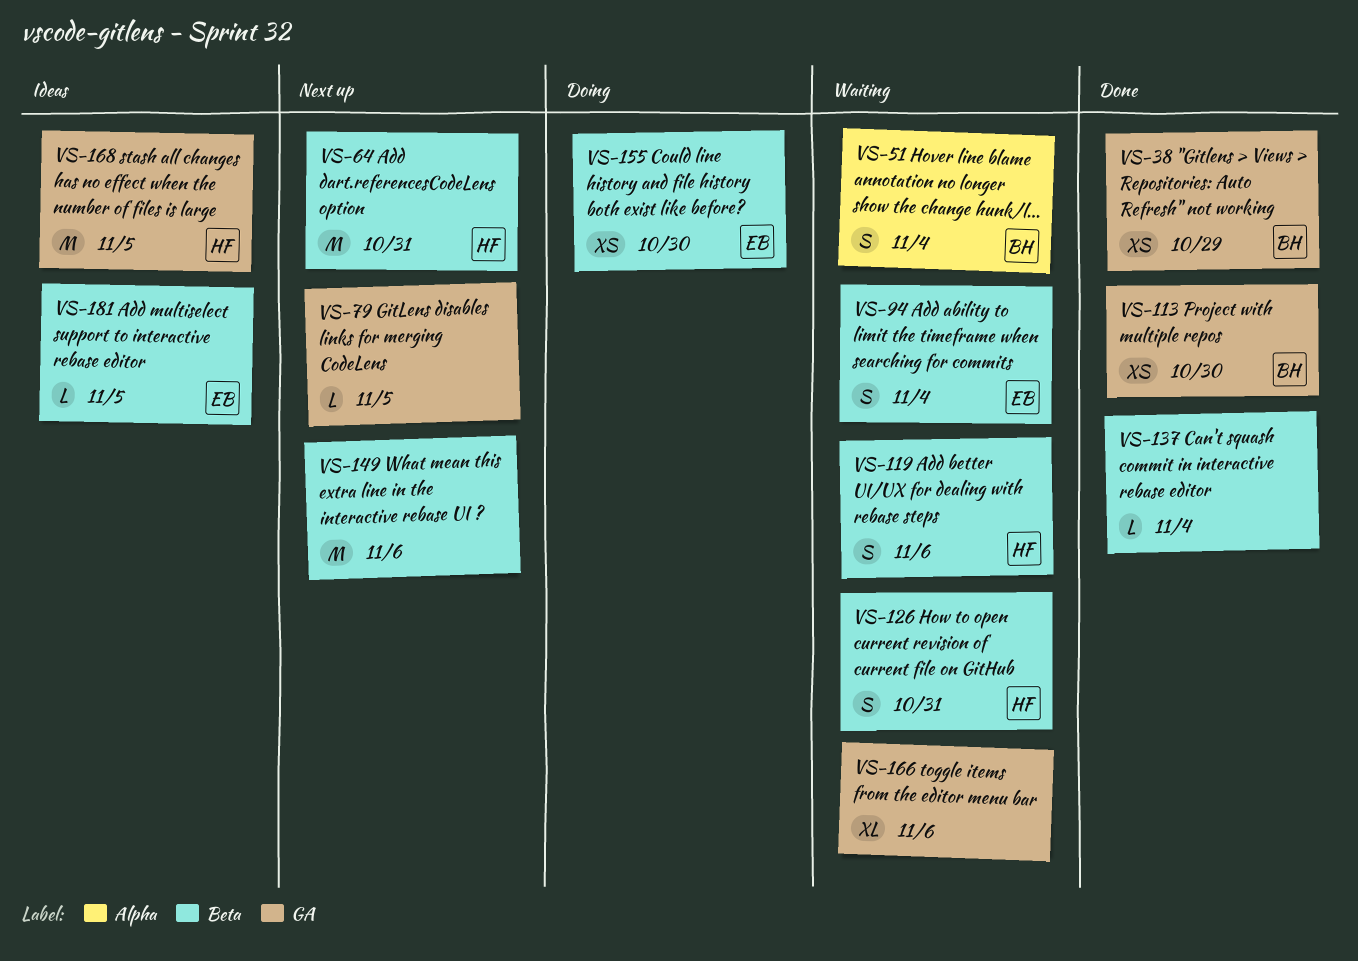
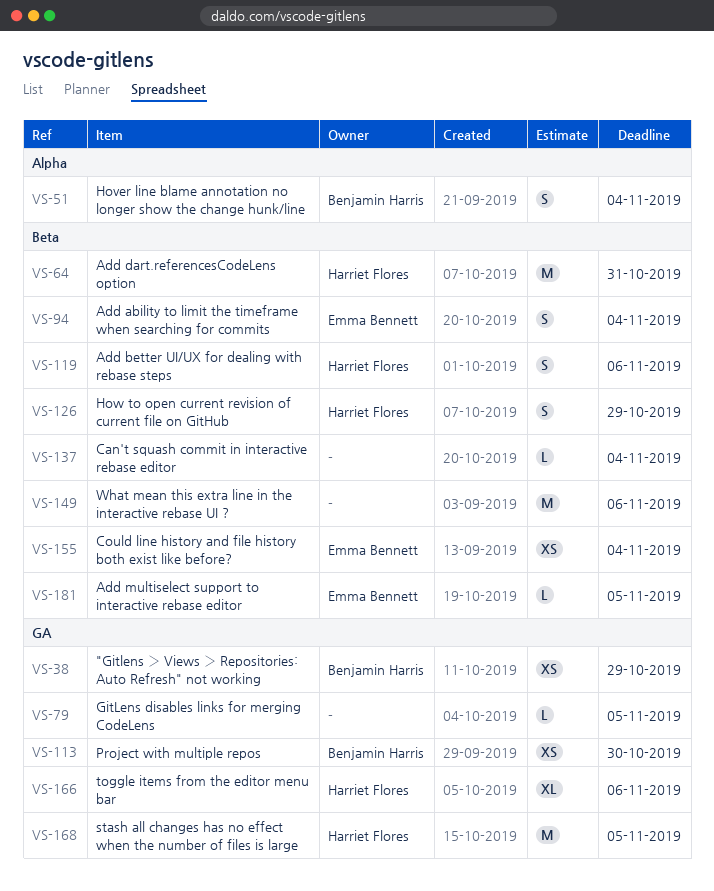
VS-126, due: Oct 31 -> Oct 29
VS-155, due: Oct 30 -> Nov 4
VS-166, owner: none -> Harriet Flores

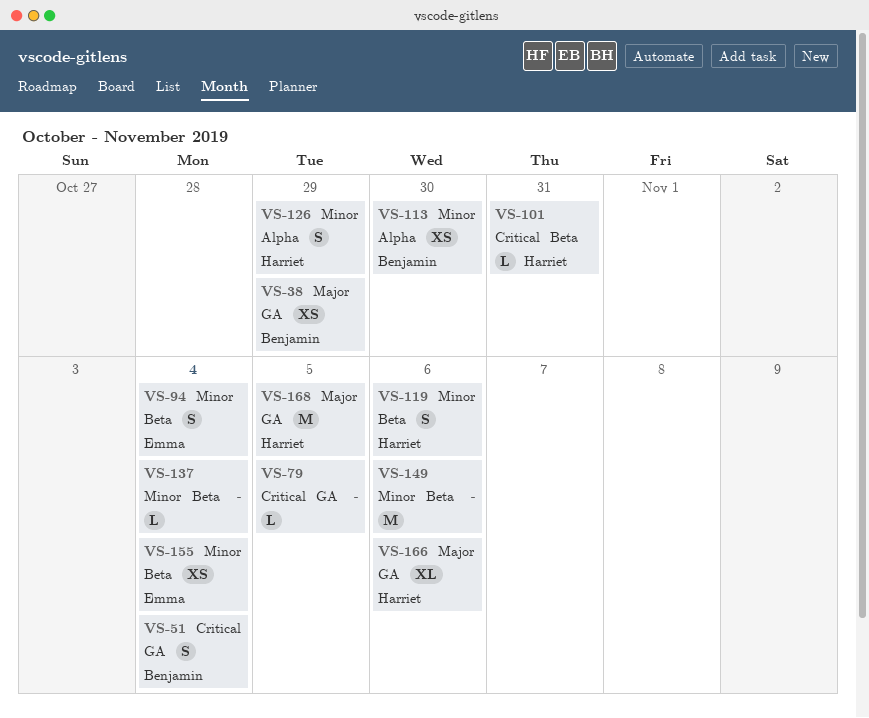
VS-51, label: Alpha -> GA
VS-64: present -> none
VS-101: none -> present
VS-113, label: GA -> Alpha
VS-126, label: Beta -> Alpha
VS-181: present -> none

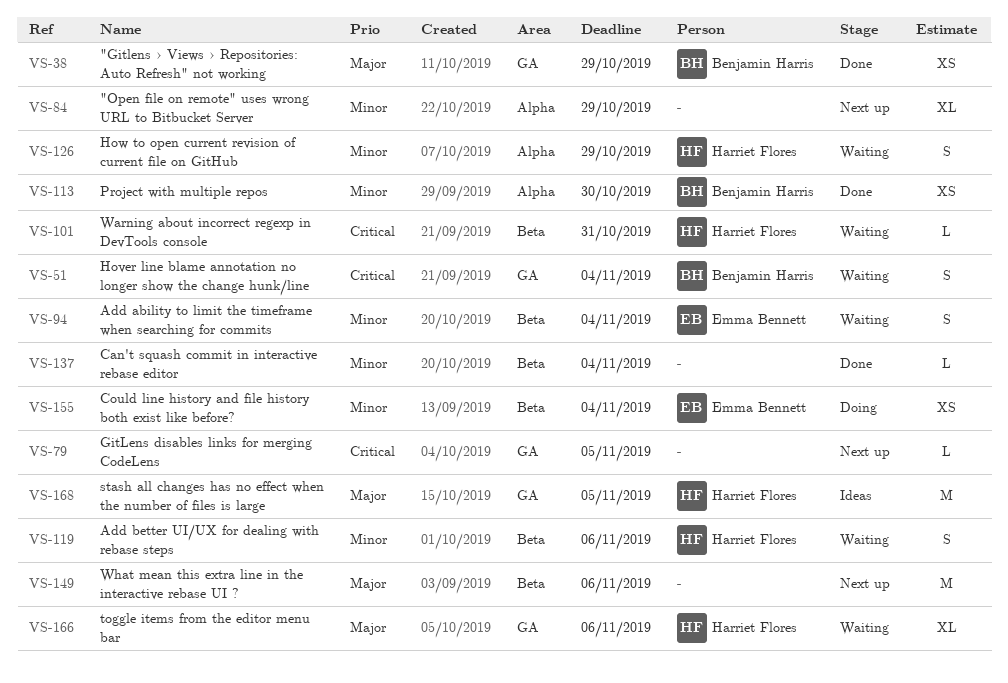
VS-84: none -> present
VS-149, priority: Minor -> Major

